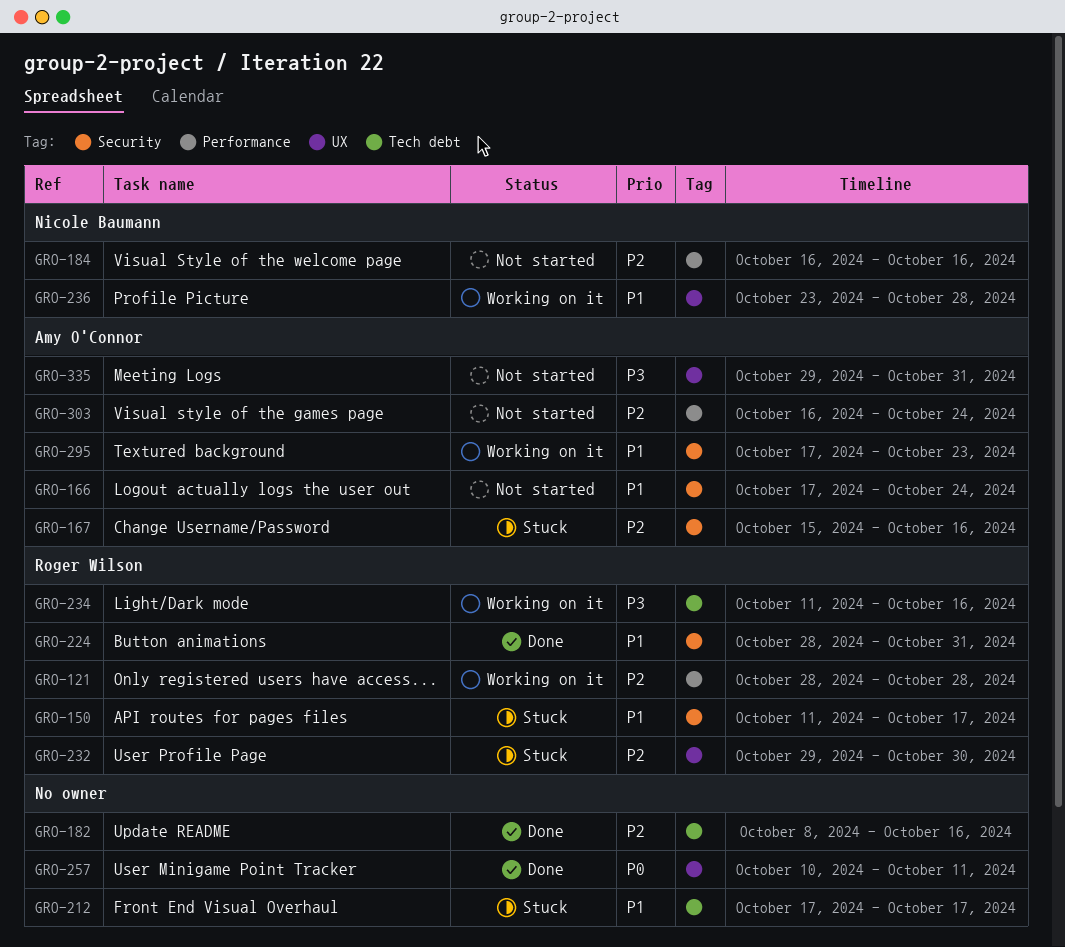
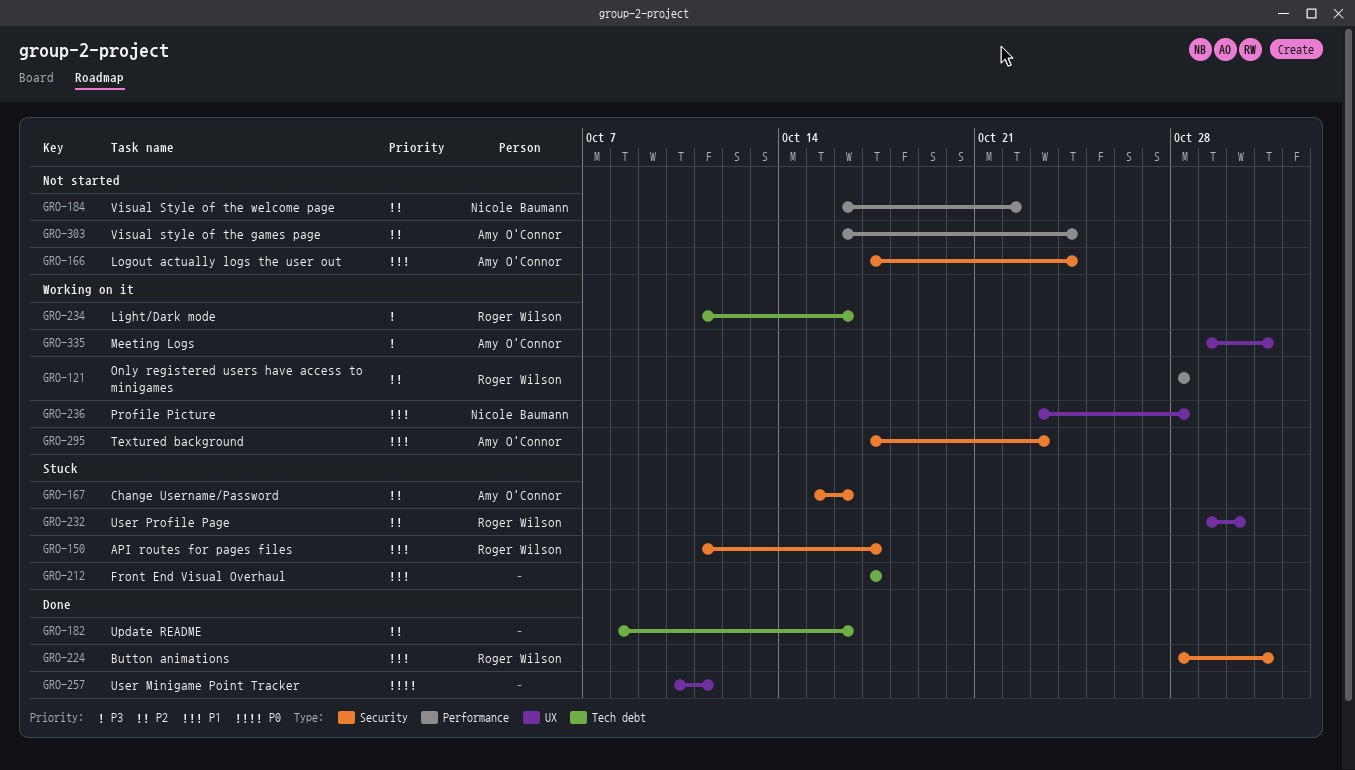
GRO-184, due: Oct 16 -> Oct 22
GRO-335, status: Not started -> Working on it

